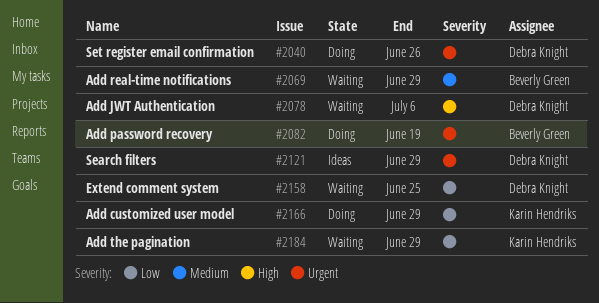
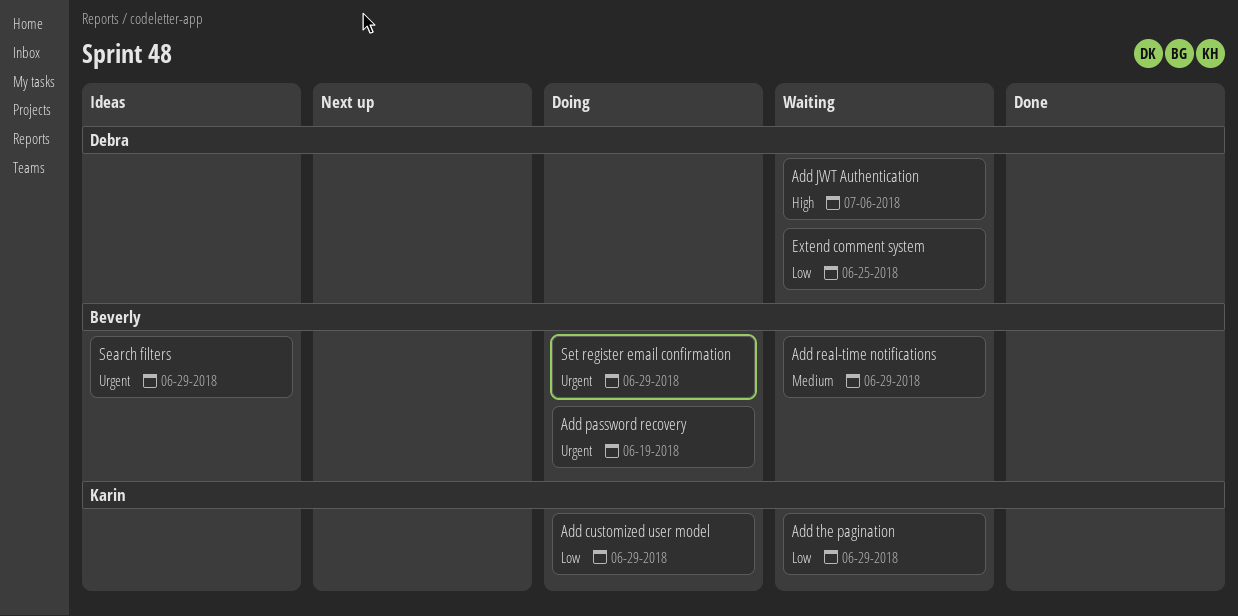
Search filters, owner: Debra Knight -> Beverly Green
Set register email confirmation, owner: Debra Knight -> Beverly Green
Set register email confirmation, due: Jun 26 -> Jun 29

